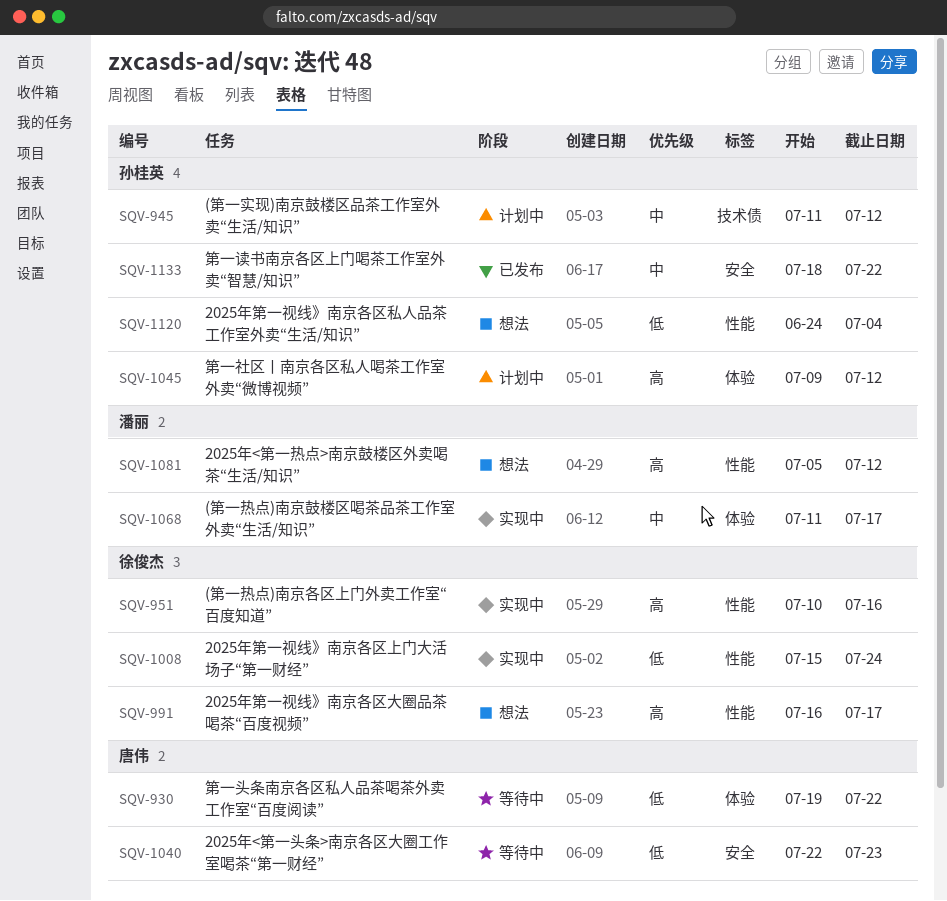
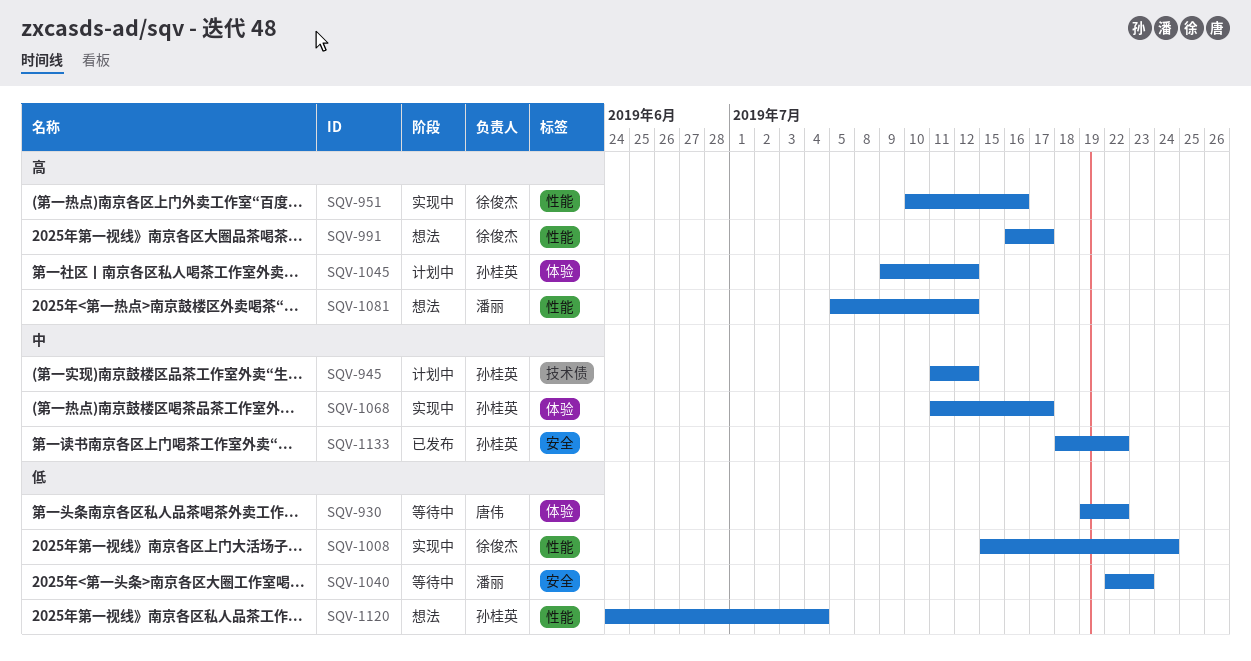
SQV-1040, owner: 唐伟 -> 潘丽
SQV-1068, owner: 潘丽 -> 孙桂英

